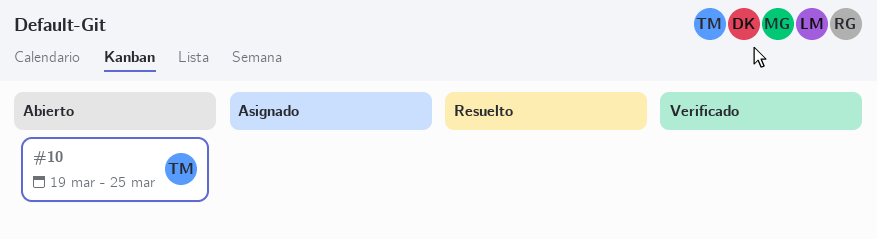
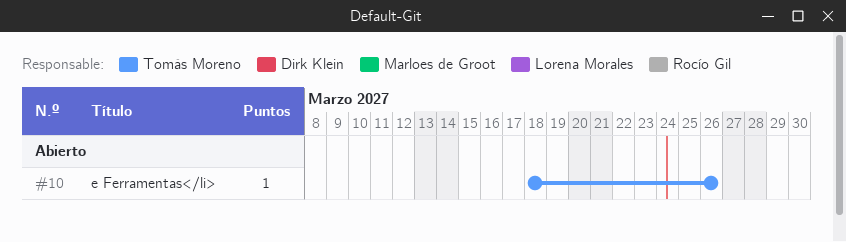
#10, start: Mar 19 -> Mar 18
#10, due: Mar 25 -> Mar 26

